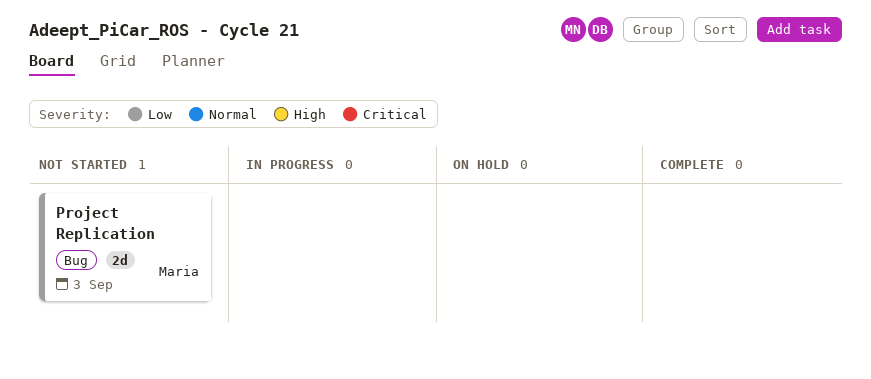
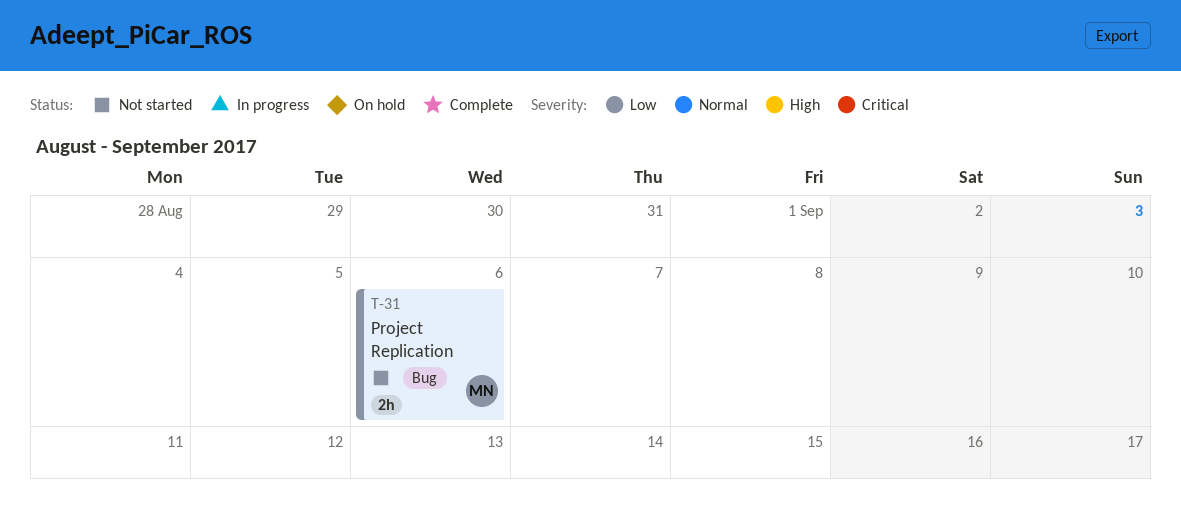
Project Replication, estimate: 2d -> 2h
Project Replication, due: Sep 3 -> Sep 6

